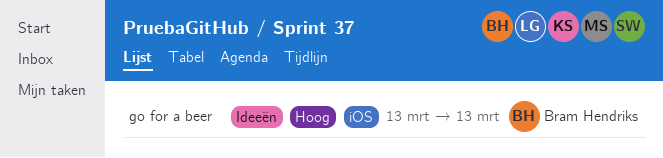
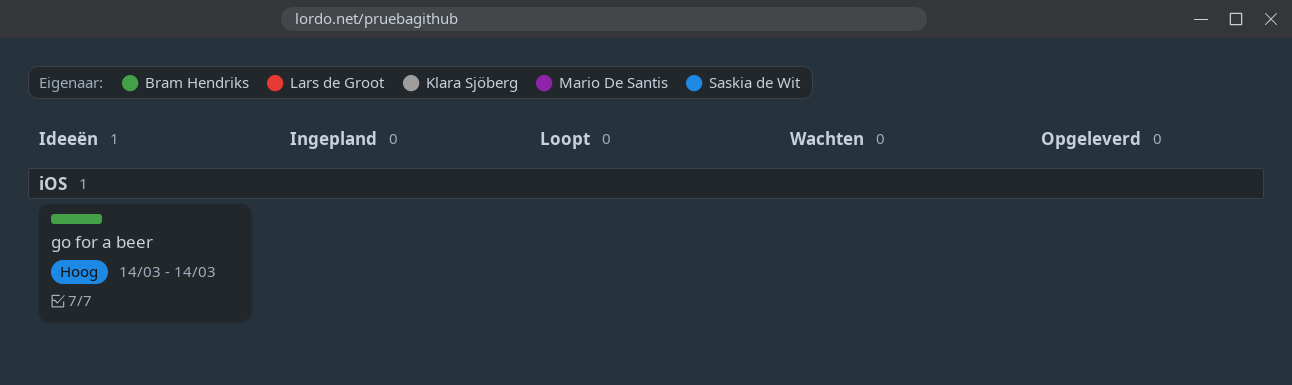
go for a beer, start: Mar 13 -> Mar 14
go for a beer, due: Mar 13 -> Mar 14

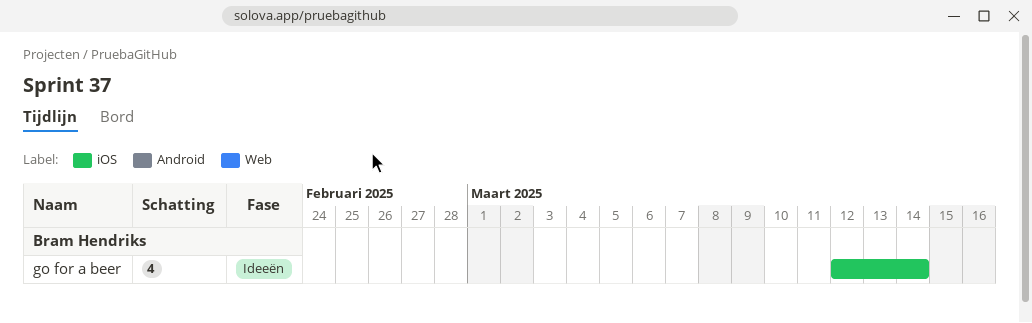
go for a beer, start: Mar 14 -> Mar 12

